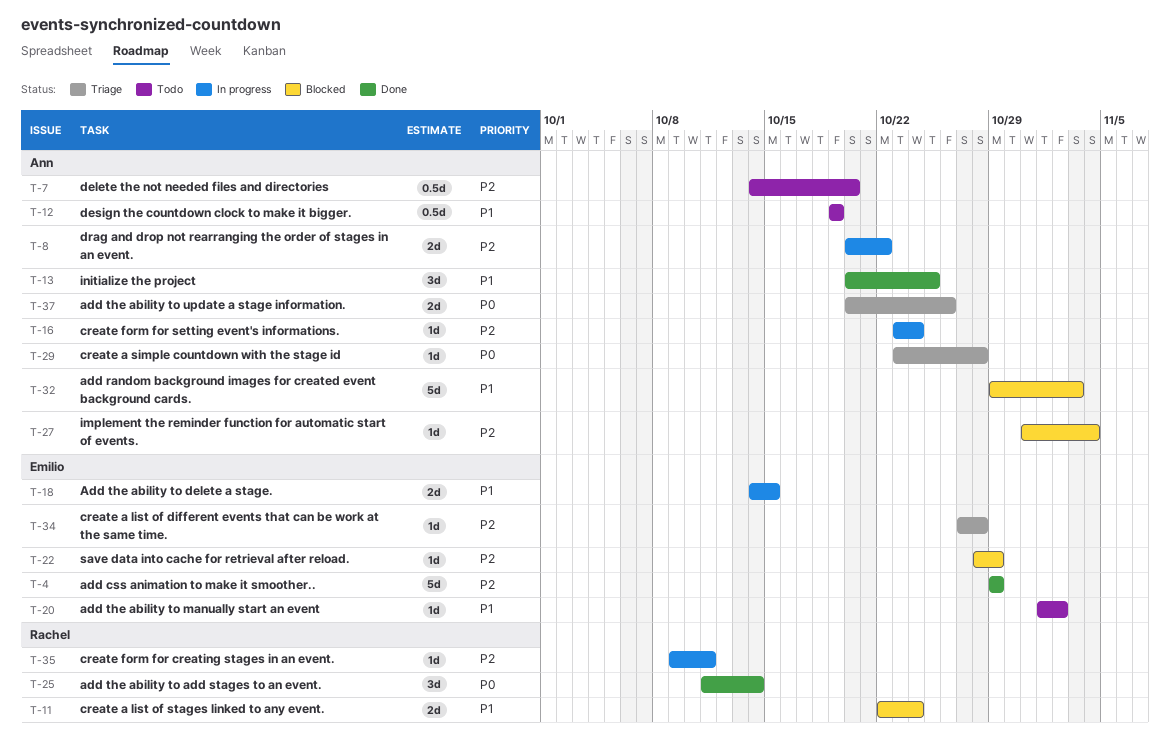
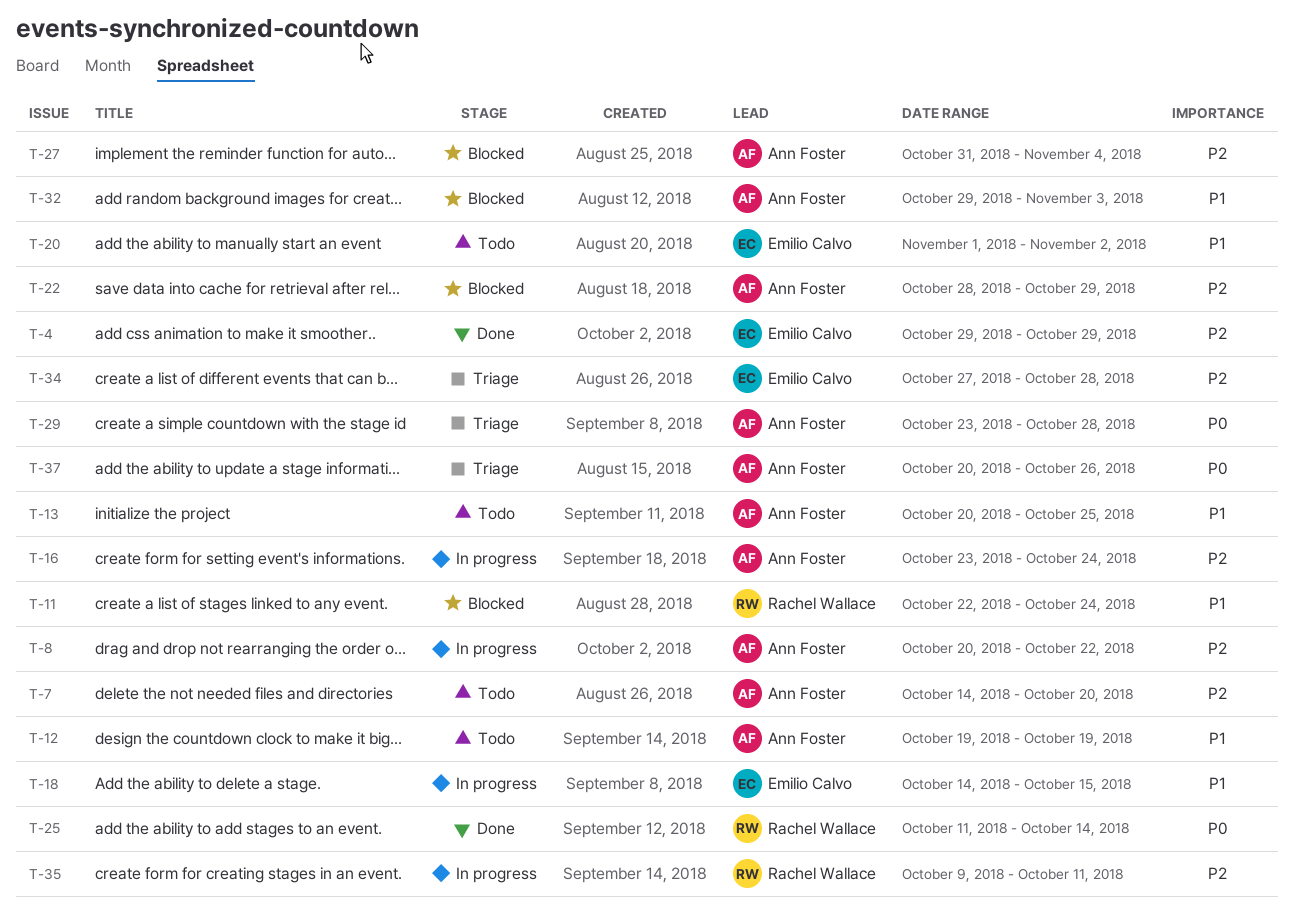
T-13, status: Done -> Todo
T-22, owner: Emilio Calvo -> Ann Foster

